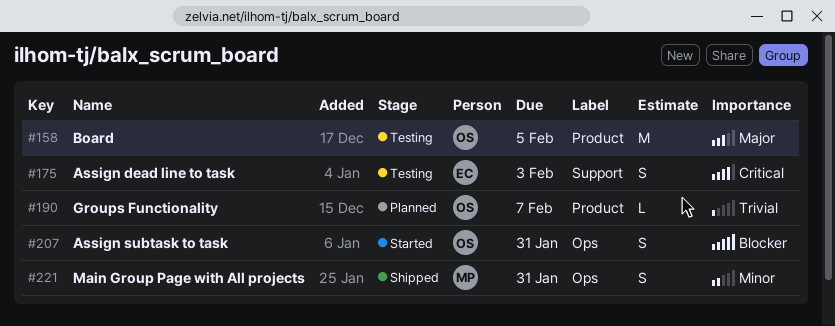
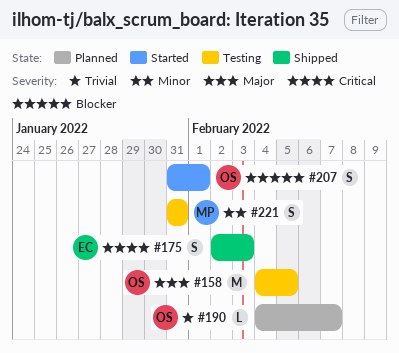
#175, status: Testing -> Shipped
#207, due: Jan 31 -> Feb 1
#221, status: Shipped -> Testing

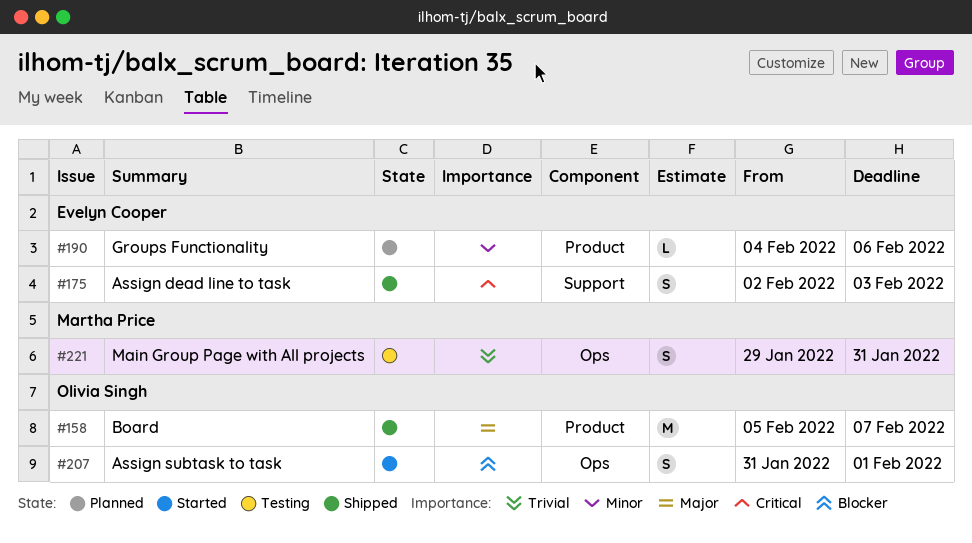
#158, status: Testing -> Shipped
#158, start: Feb 4 -> Feb 5
#158, due: Feb 5 -> Feb 7
#190, owner: Olivia Singh -> Evelyn Cooper
#190, priority: Trivial -> Minor
#190, due: Feb 7 -> Feb 6
#221, priority: Minor -> Trivial
#221, start: Jan 31 -> Jan 29

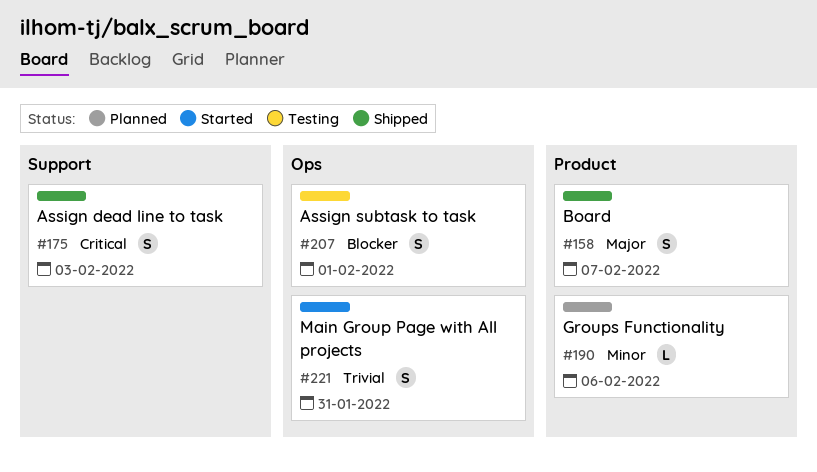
#158, estimate: M -> S
#207, status: Started -> Testing
#221, status: Testing -> Started

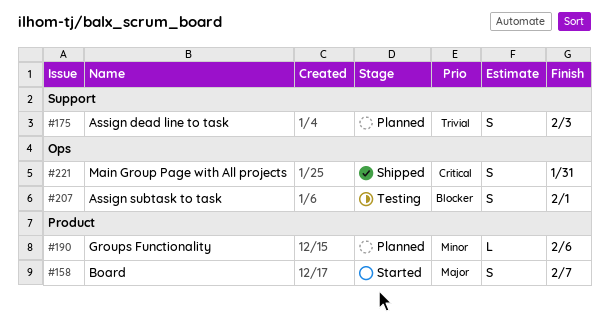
#158, status: Shipped -> Started
#175, status: Shipped -> Planned
#175, priority: Critical -> Trivial
#221, status: Started -> Shipped
#221, priority: Trivial -> Critical

